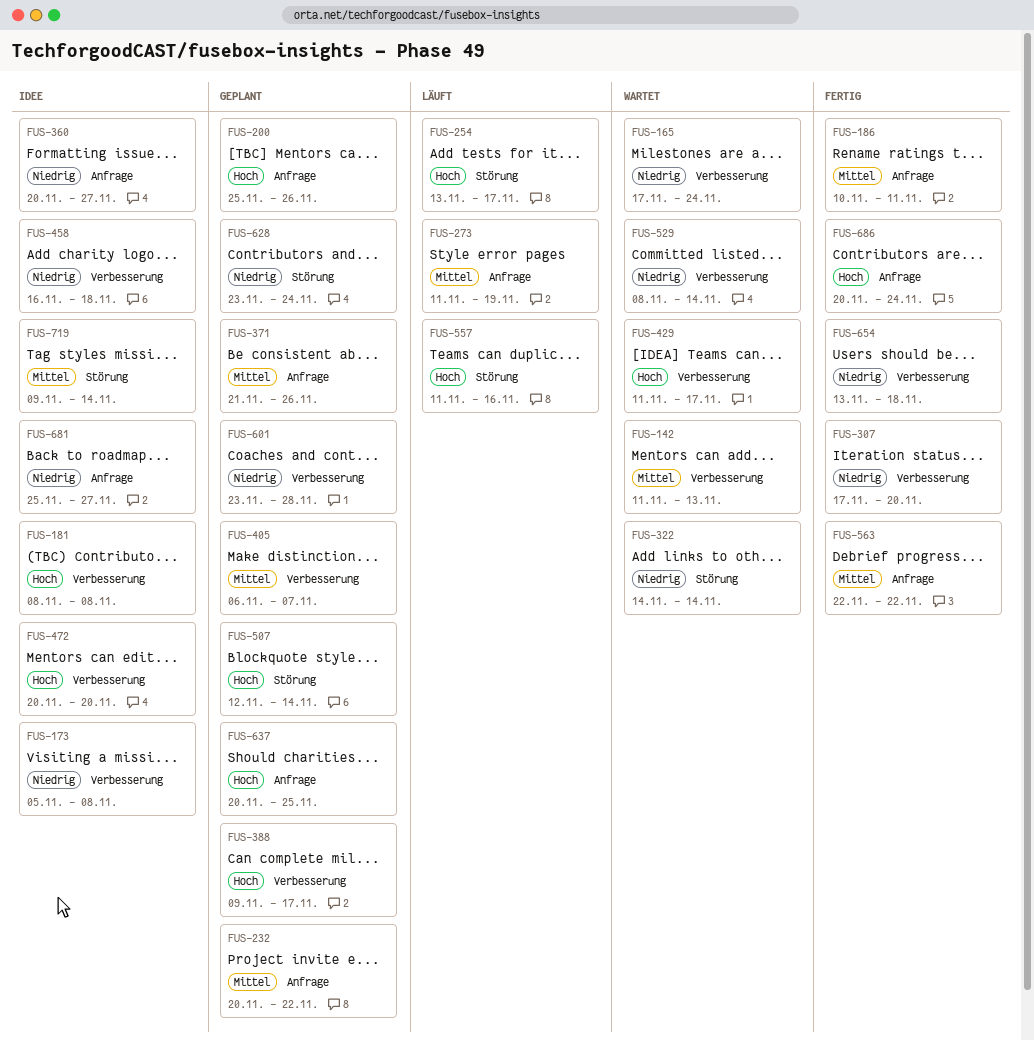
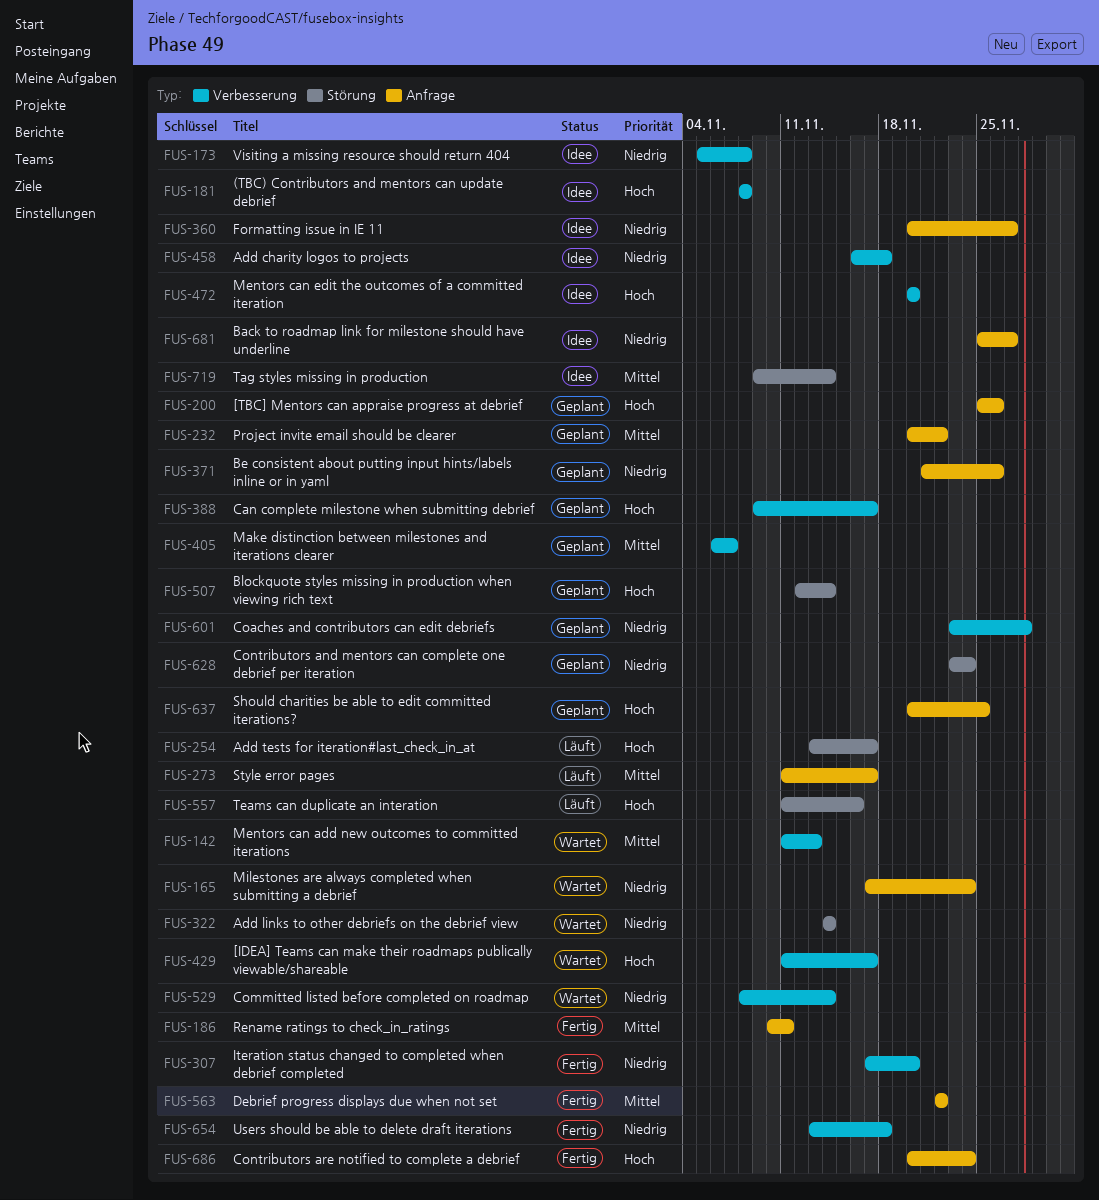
FUS-165, label: Verbesserung -> Anfrage
FUS-273, due: Nov 19 -> Nov 17
FUS-371, priority: Mittel -> Niedrig

